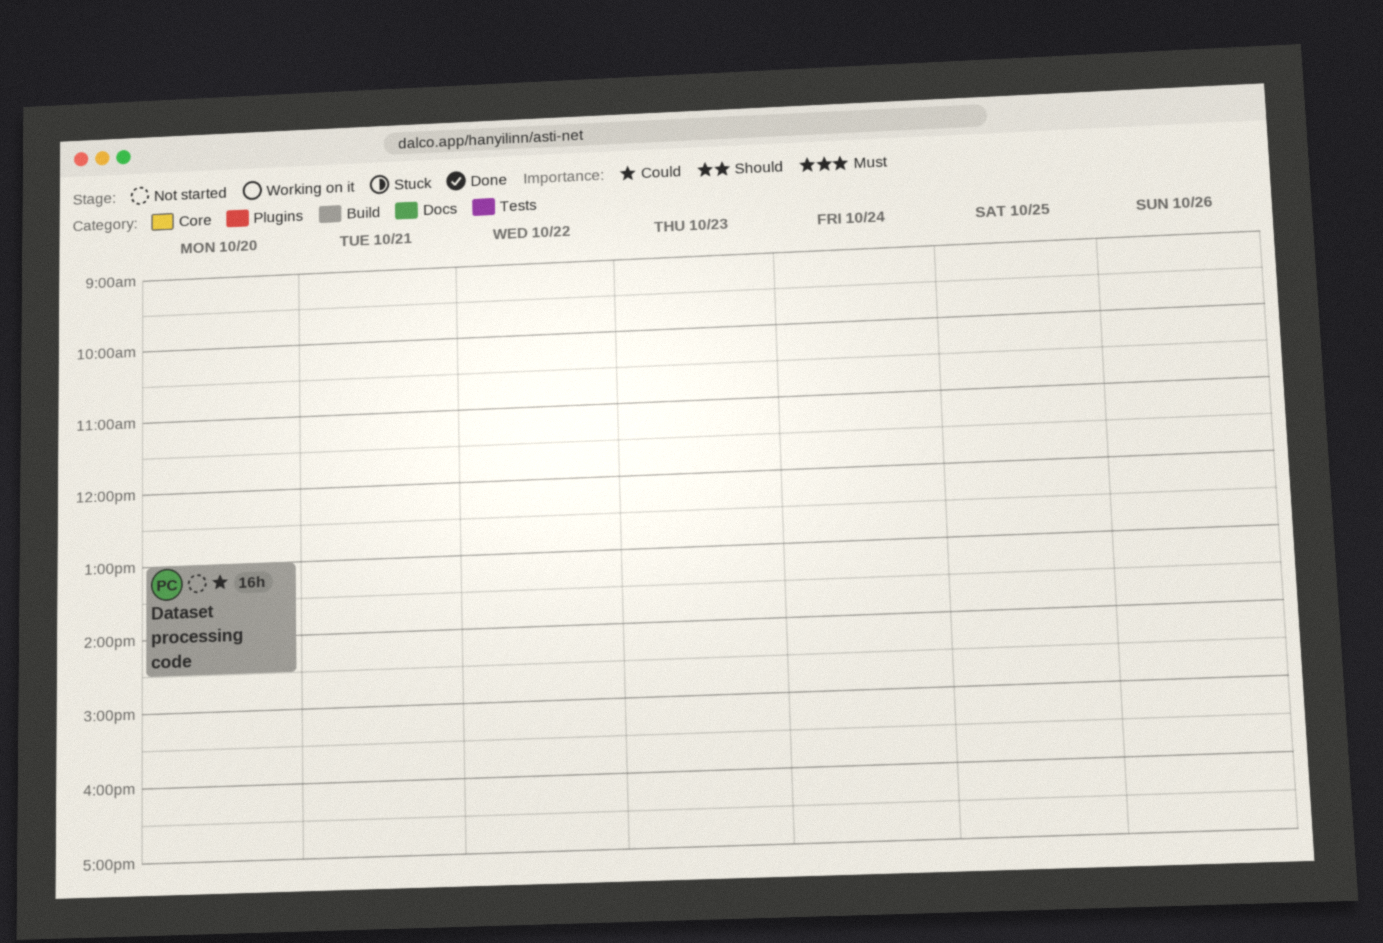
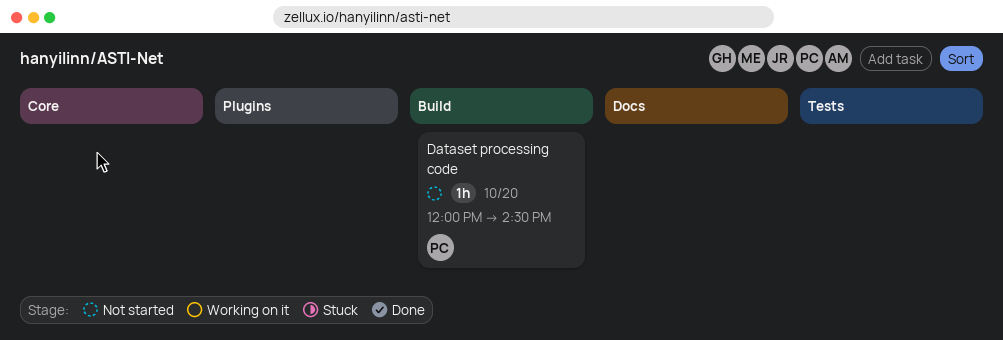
Dataset processing code, estimate: 16h -> 1h
Dataset processing code, begins: 13:00 -> 12:00

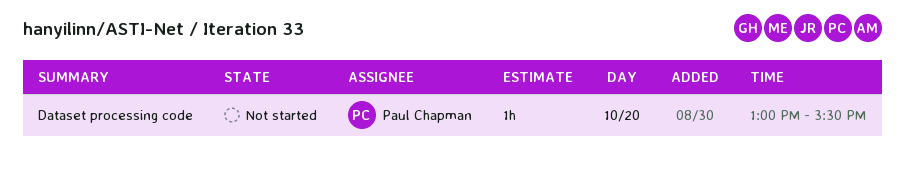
Dataset processing code, begins: 12:00 -> 13:00
Dataset processing code, ends: 14:30 -> 15:30

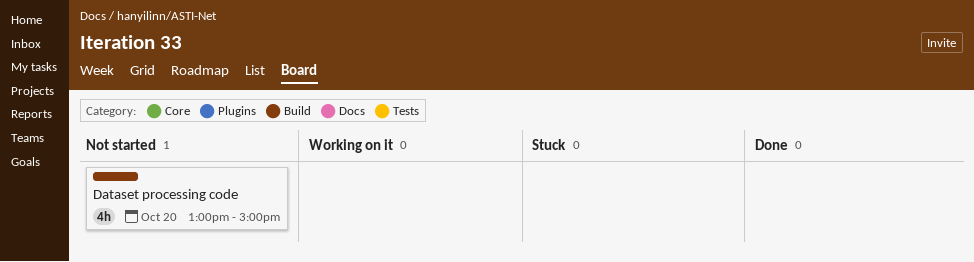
Dataset processing code, estimate: 1h -> 4h
Dataset processing code, ends: 15:30 -> 15:00

